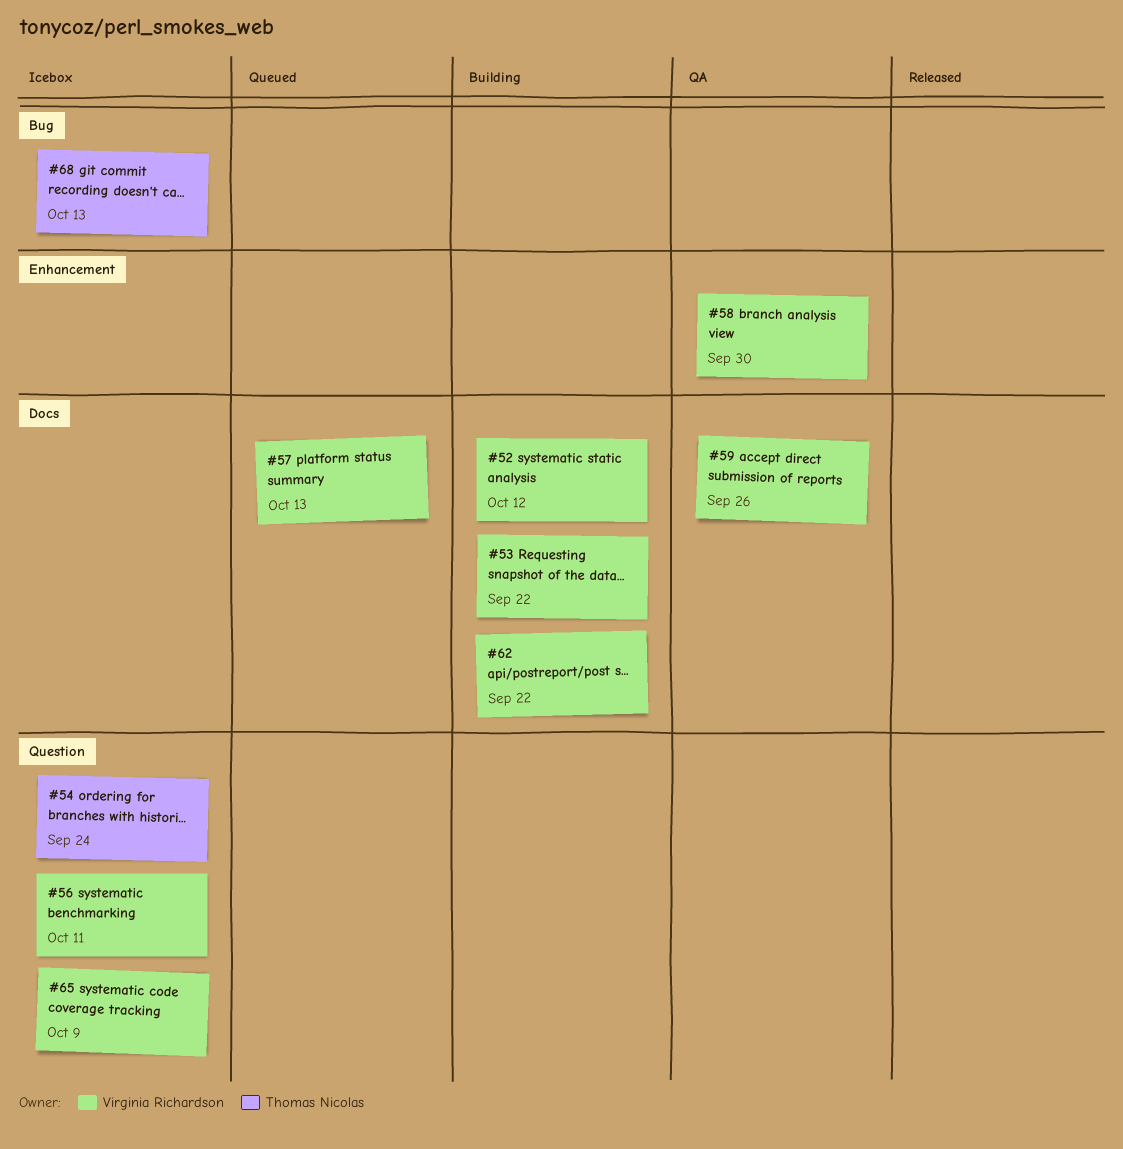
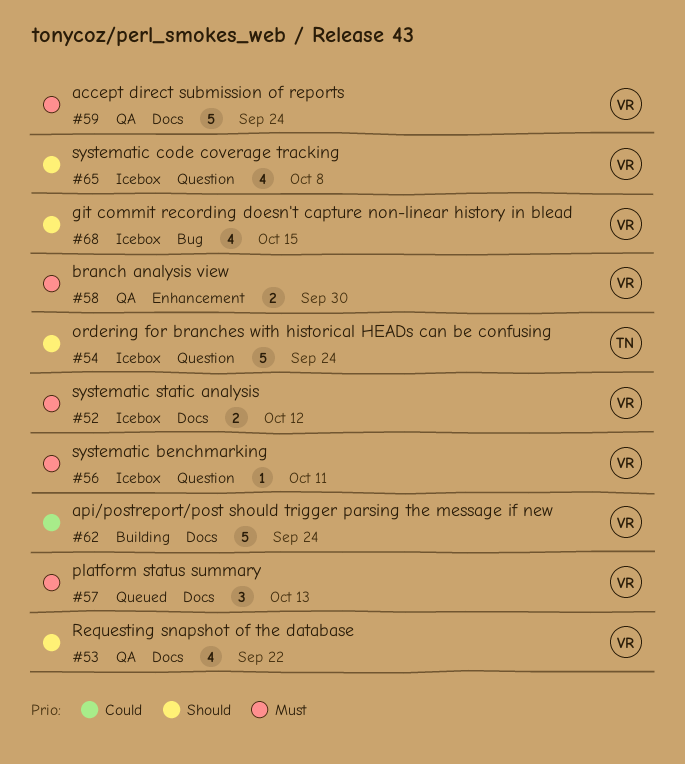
#52, status: Building -> Icebox
#53, status: Building -> QA
#59, due: Sep 26 -> Sep 24
#62, due: Sep 22 -> Sep 24
#65, due: Oct 9 -> Oct 8
#68, owner: Thomas Nicolas -> Virginia Richardson
#68, due: Oct 13 -> Oct 15

